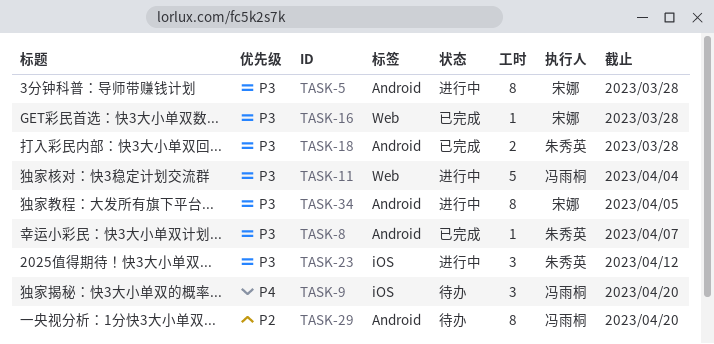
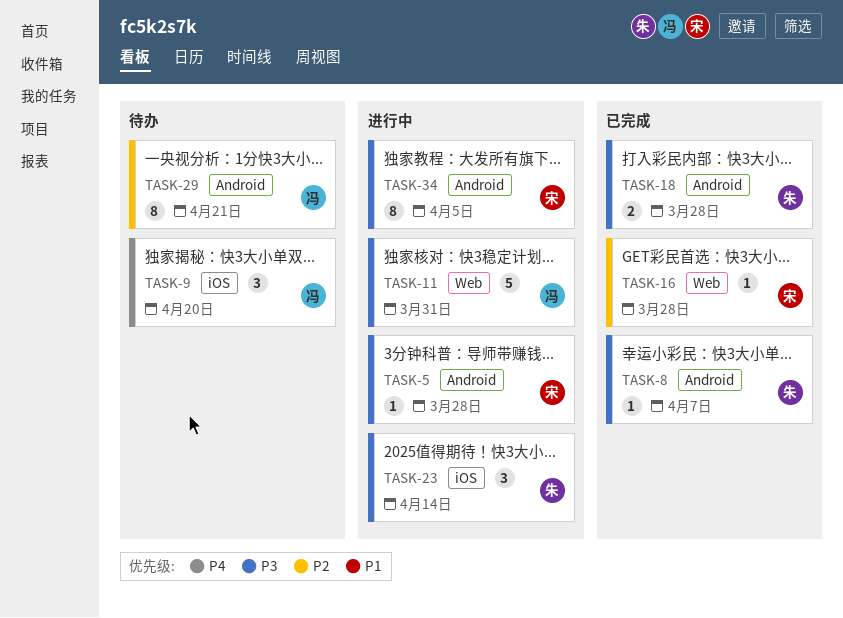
TASK-5, estimate: 8 -> 1
TASK-11, due: Apr 4 -> Mar 31
TASK-16, priority: P3 -> P2
TASK-23, due: Apr 12 -> Apr 14
TASK-29, due: Apr 20 -> Apr 21

